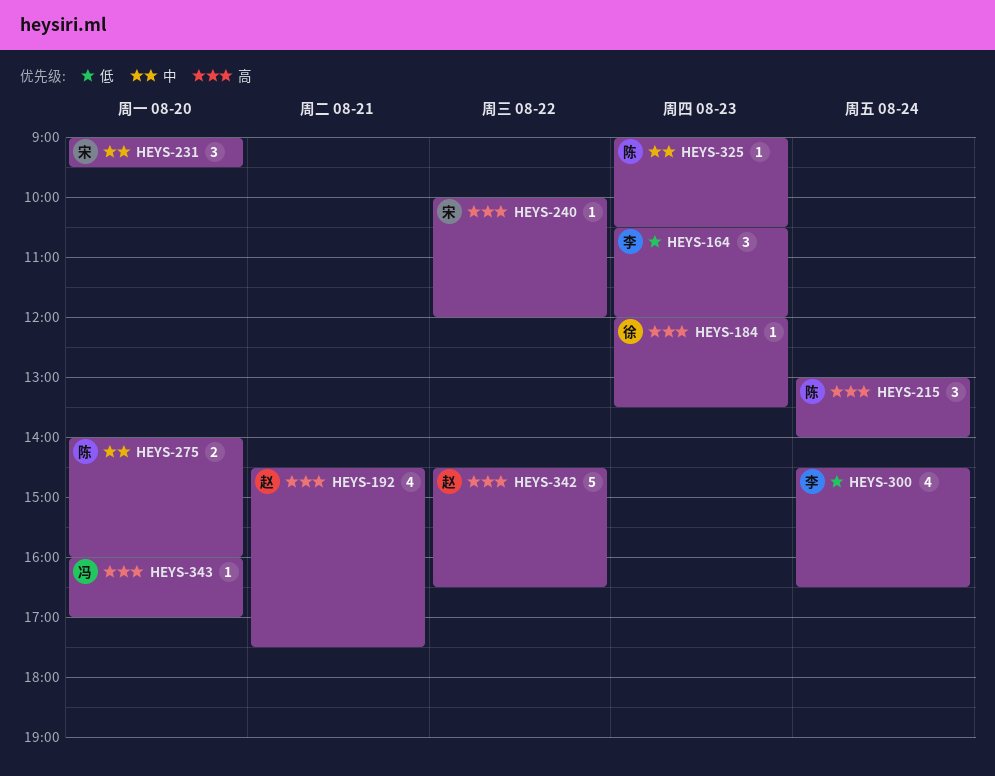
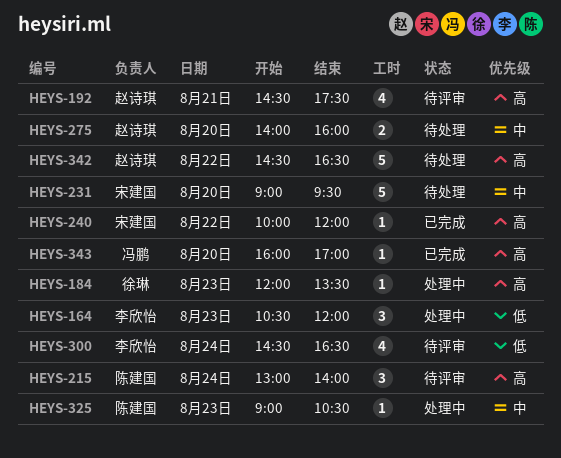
HEYS-231, estimate: 3 -> 5
HEYS-275, owner: 陈建国 -> 赵诗琪

